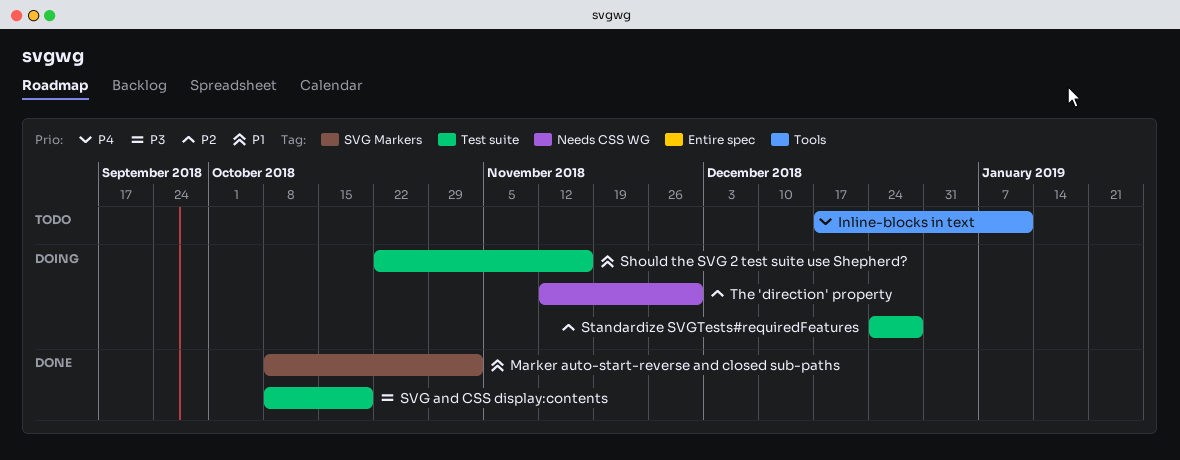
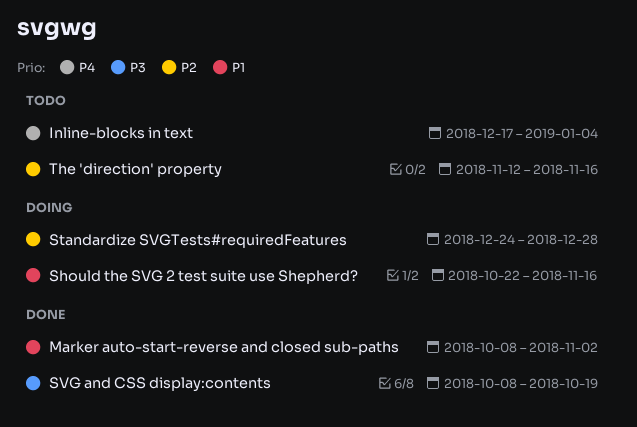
Inline-blocks in text, due: Jan 11 -> Jan 4
The 'direction' property, status: Doing -> Todo
The 'direction' property, due: Nov 30 -> Nov 16

